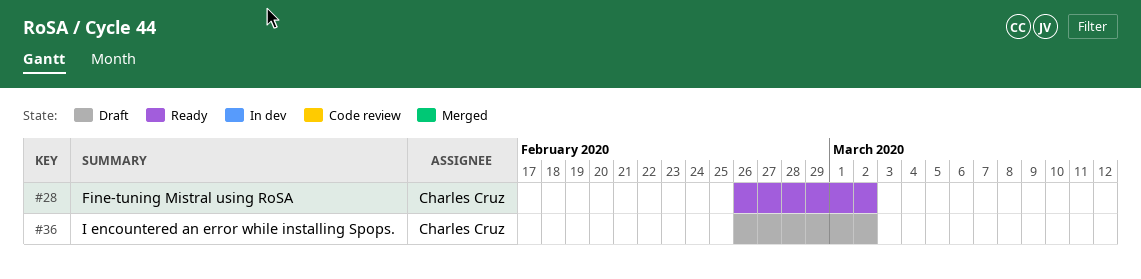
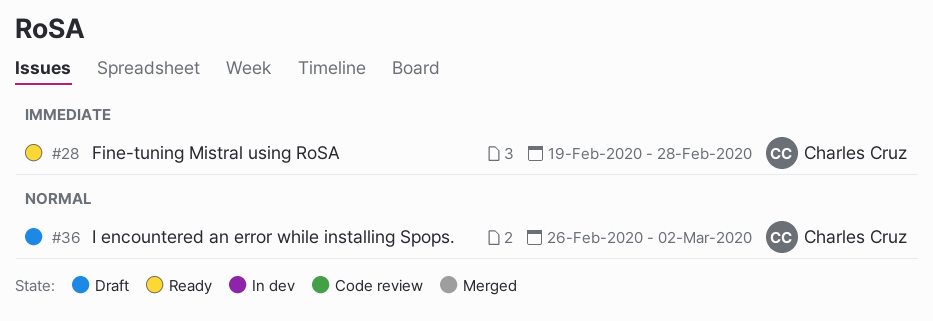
#28, start: Feb 26 -> Feb 19
#28, due: Mar 2 -> Feb 28

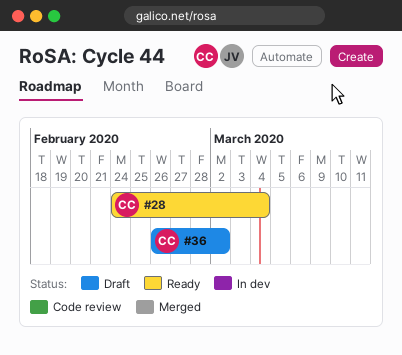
#28, start: Feb 19 -> Feb 24
#28, due: Feb 28 -> Mar 4

